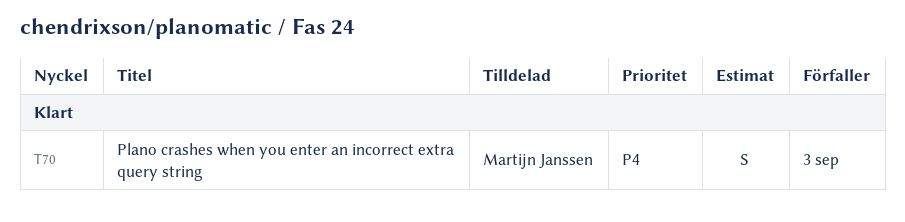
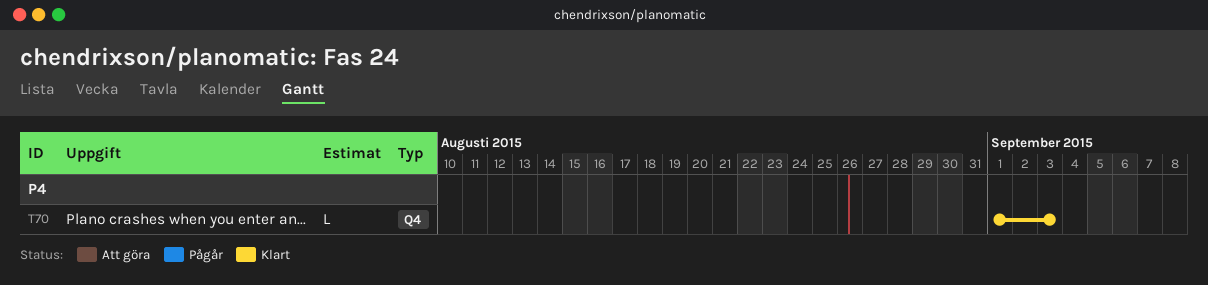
T70, estimate: S -> L

